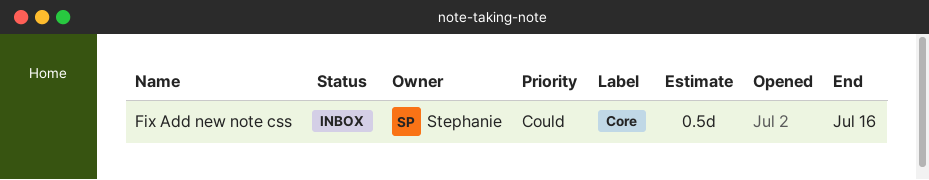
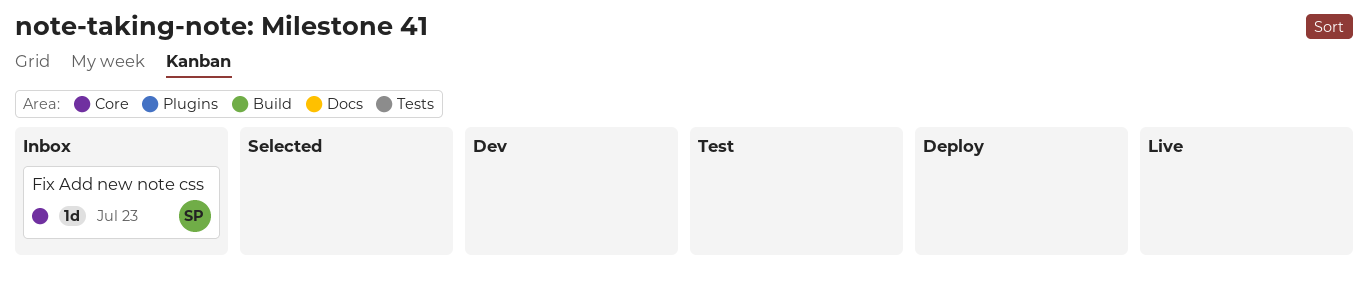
Fix Add new note css, estimate: 0.5d -> 1d
Fix Add new note css, due: Jul 16 -> Jul 23

